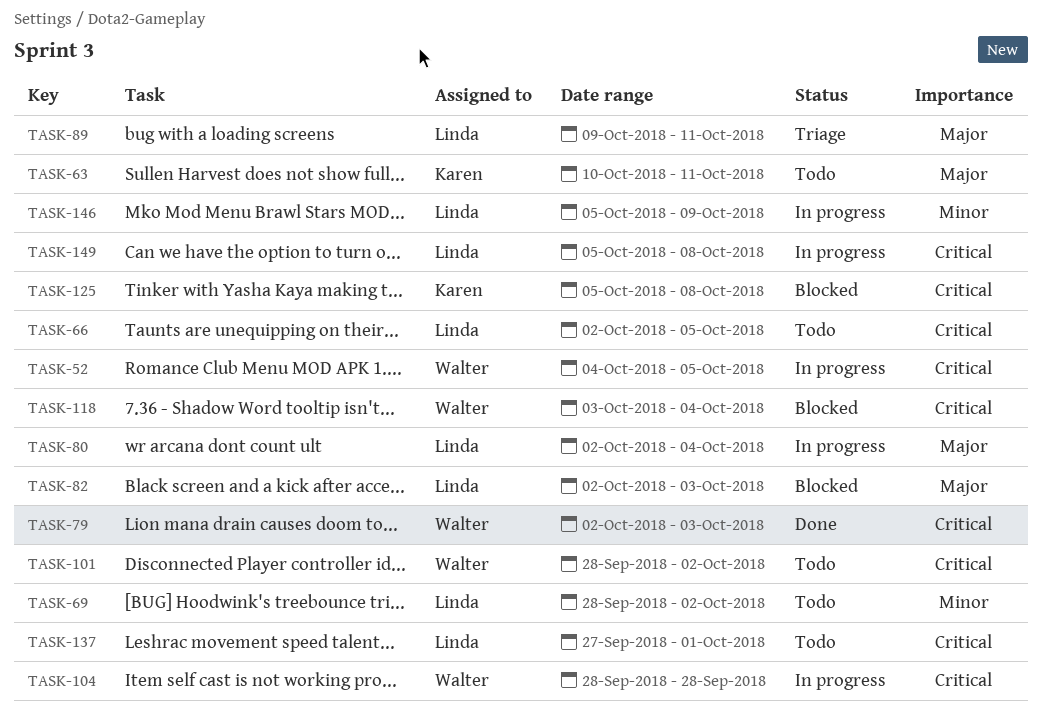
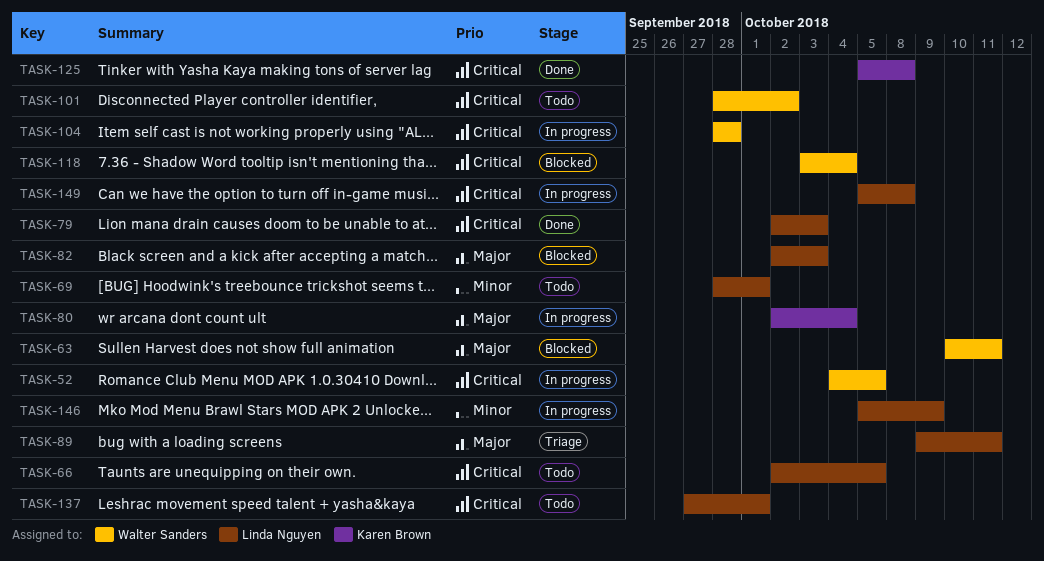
TASK-63, status: Todo -> Blocked
TASK-63, owner: Karen Brown -> Walter Sanders
TASK-69, due: Oct 2 -> Oct 1
TASK-79, owner: Walter Sanders -> Linda Nguyen
TASK-80, owner: Linda Nguyen -> Karen Brown
TASK-125, status: Blocked -> Done

